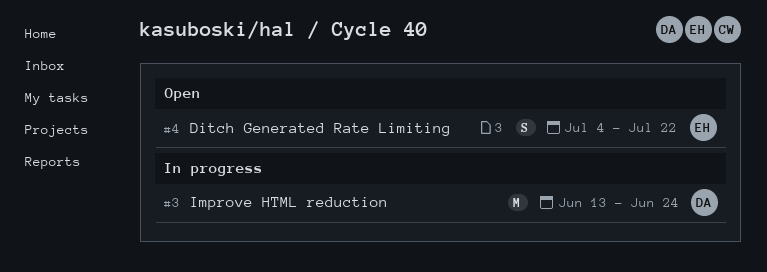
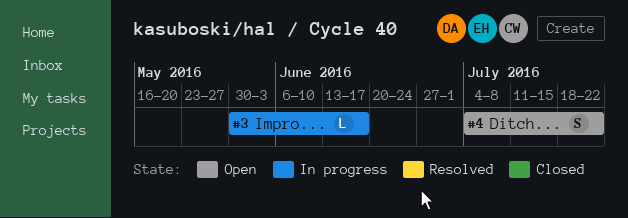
#3, estimate: M -> L
#3, start: Jun 13 -> May 30
#3, due: Jun 24 -> Jun 17

